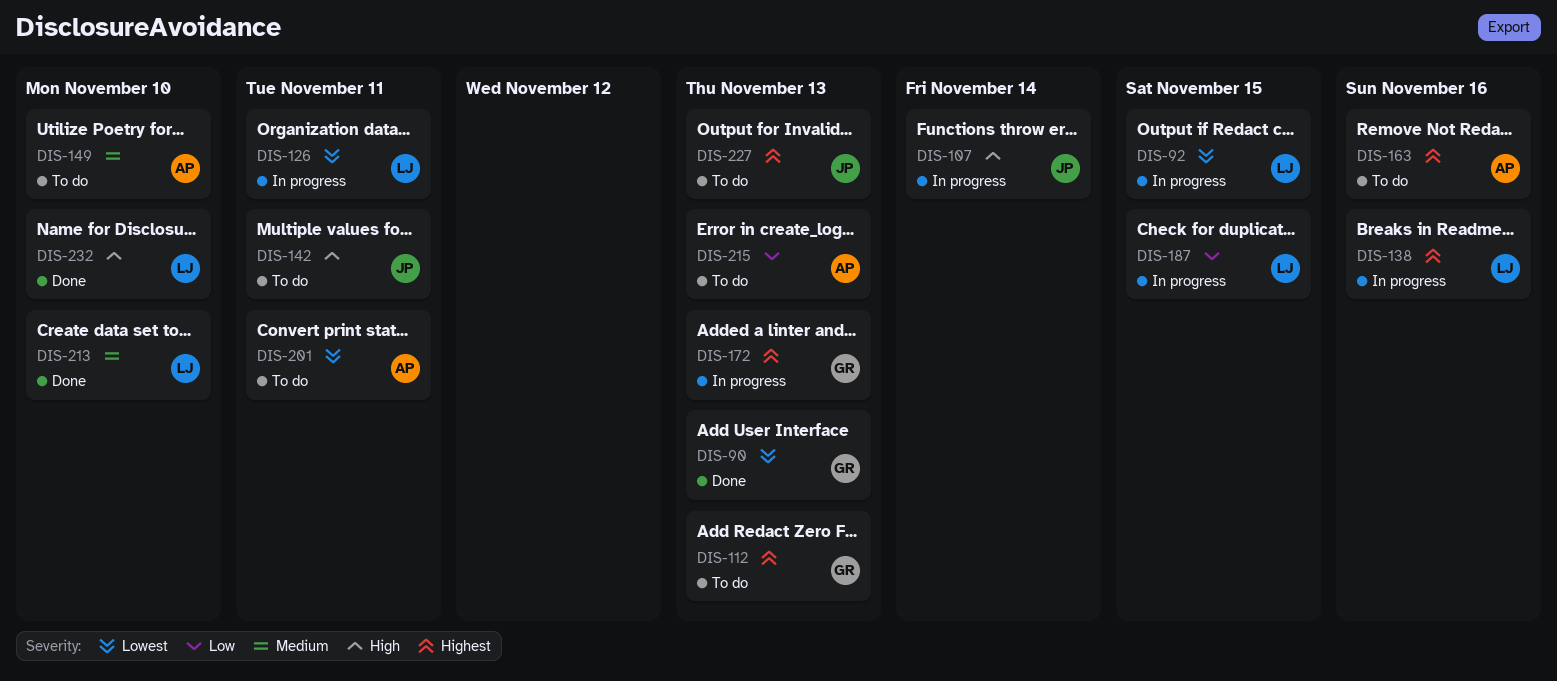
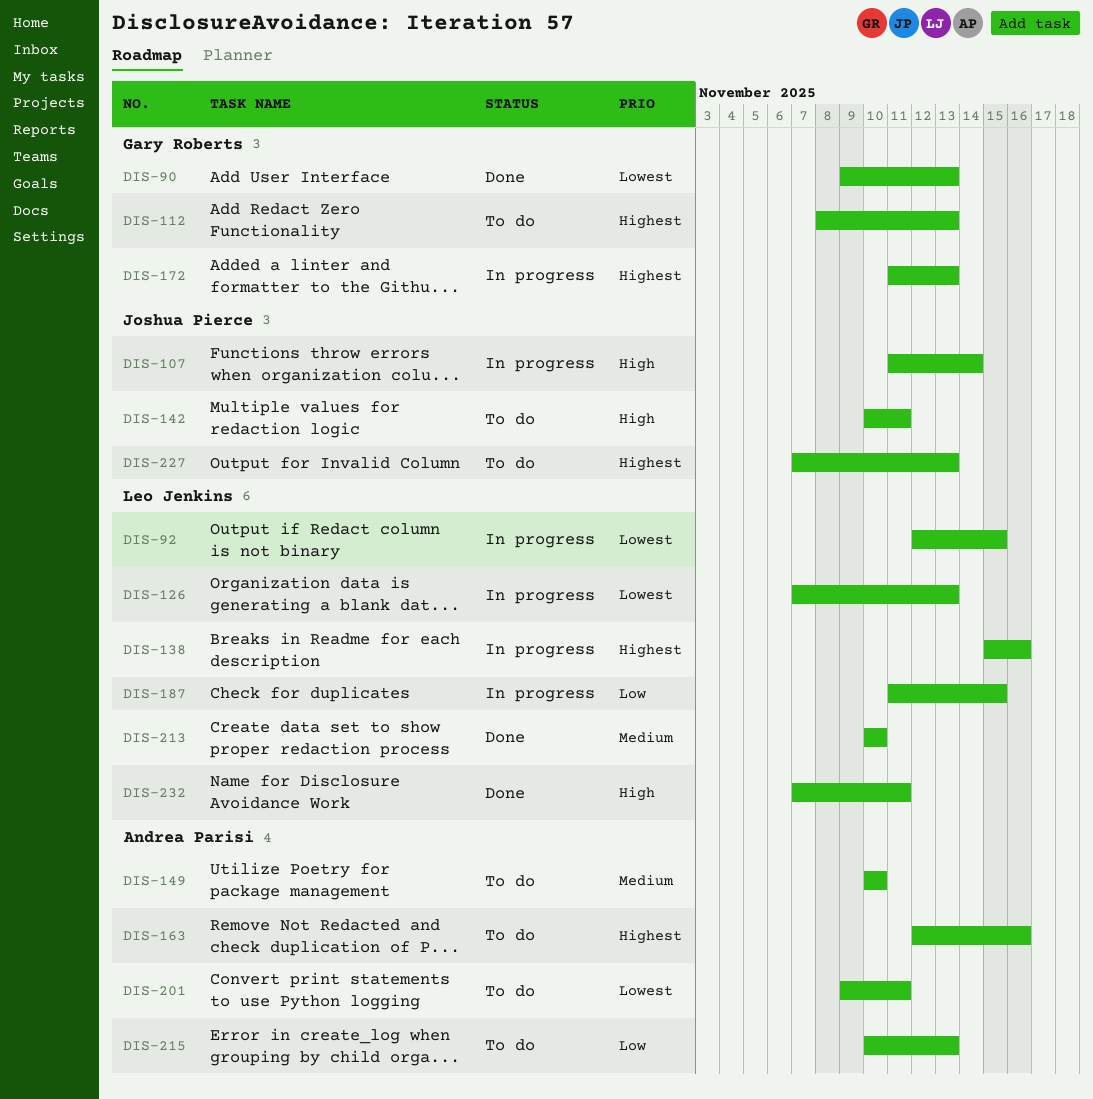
DIS-126, due: Nov 11 -> Nov 13
DIS-232, due: Nov 10 -> Nov 11

